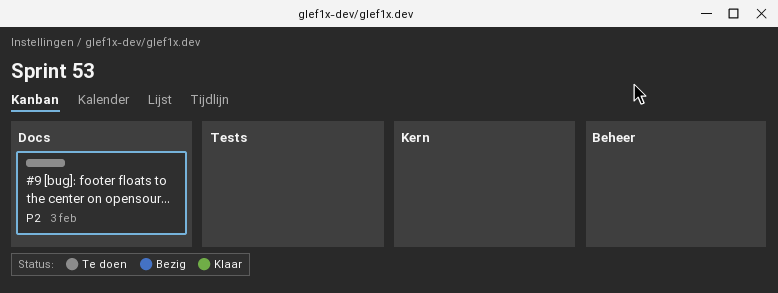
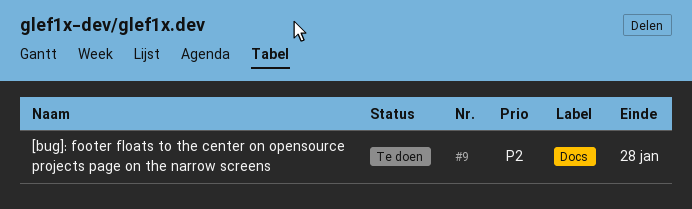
#9, due: Feb 3 -> Jan 28

